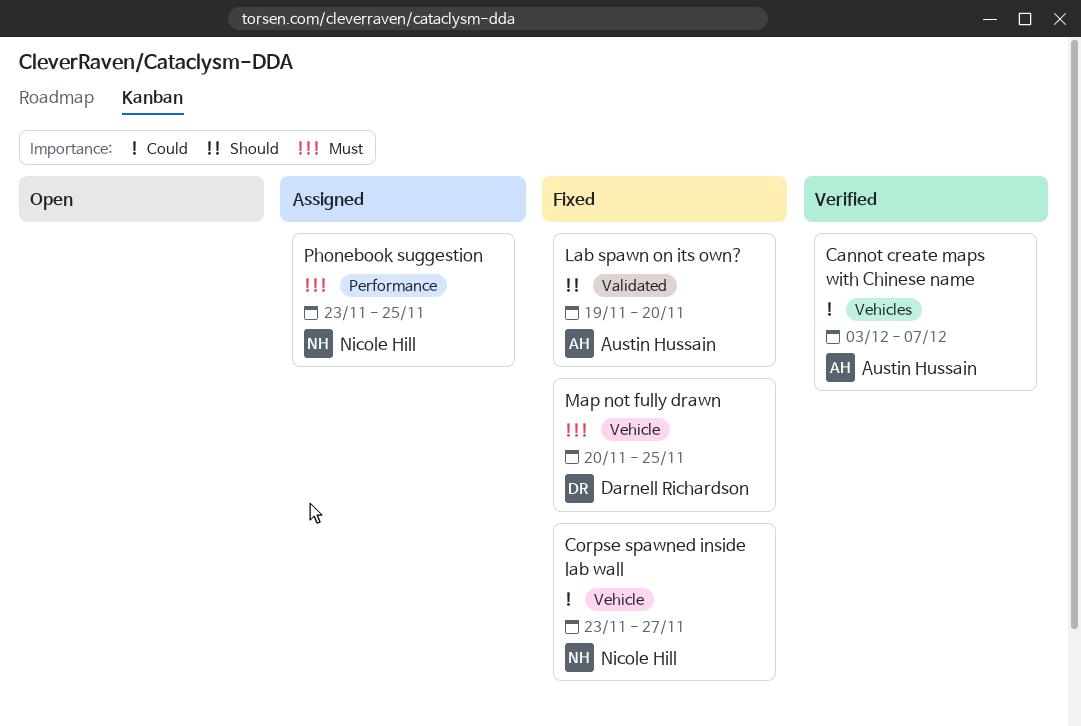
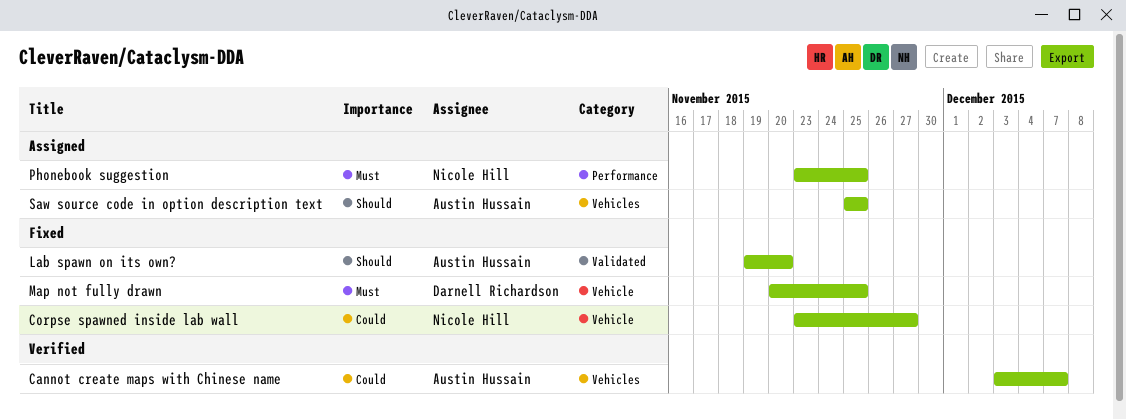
Saw source code in option description text: none -> present

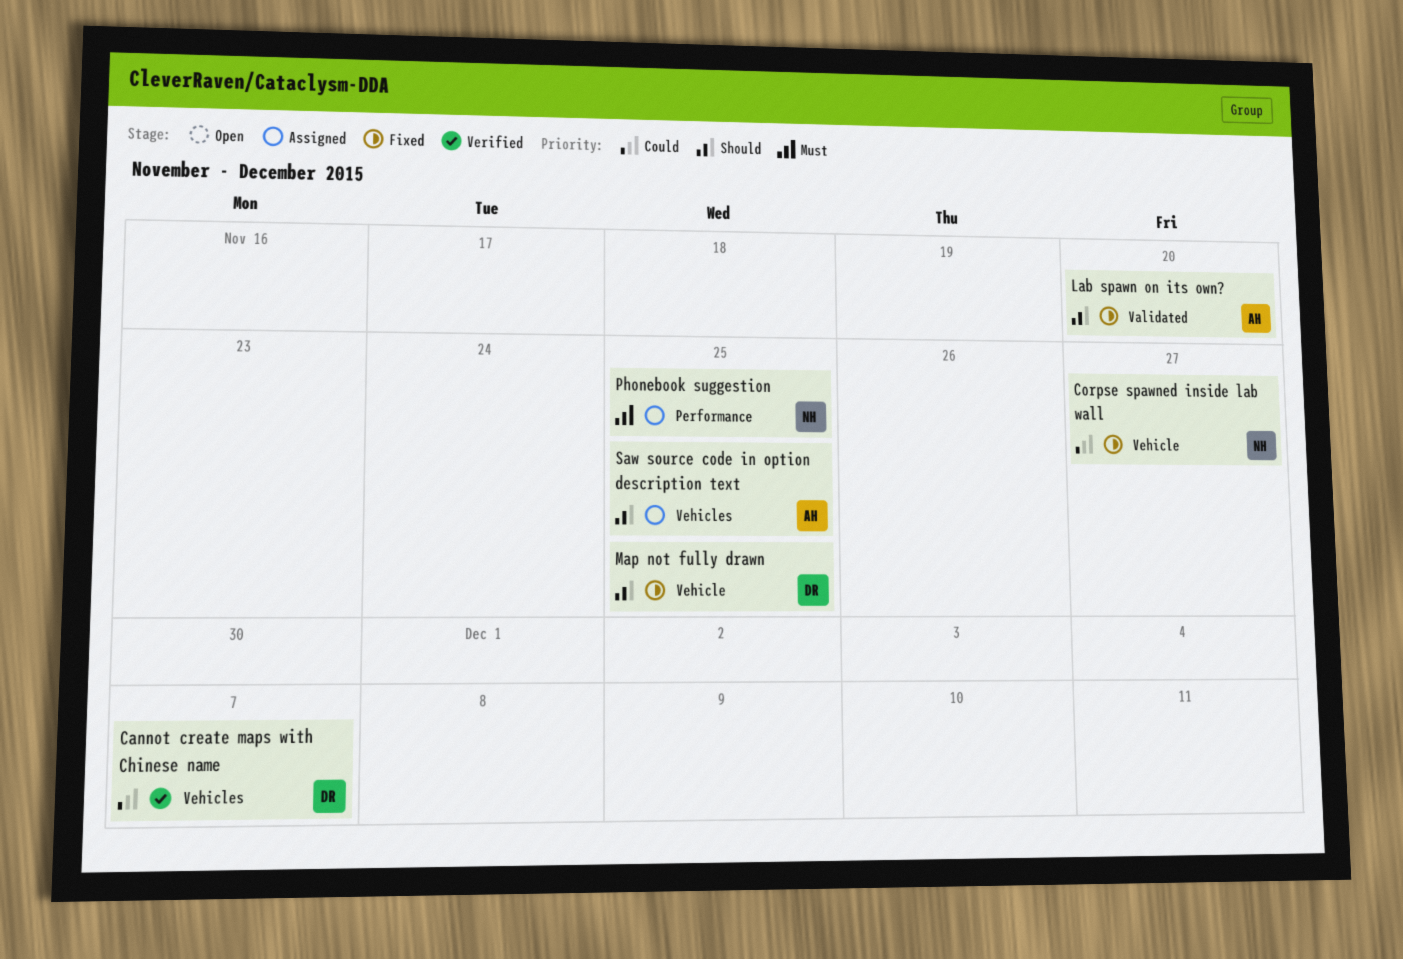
Cannot create maps with Chinese name, owner: Austin Hussain -> Darnell Richardson
Map not fully drawn, priority: Must -> Should

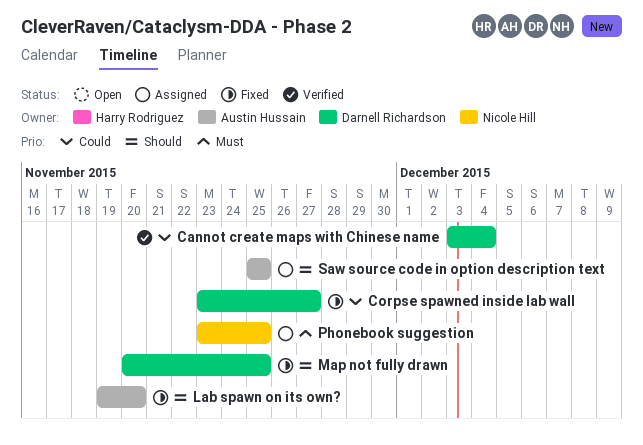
Cannot create maps with Chinese name, due: Dec 7 -> Dec 4
Corpse spawned inside lab wall, owner: Nicole Hill -> Darnell Richardson

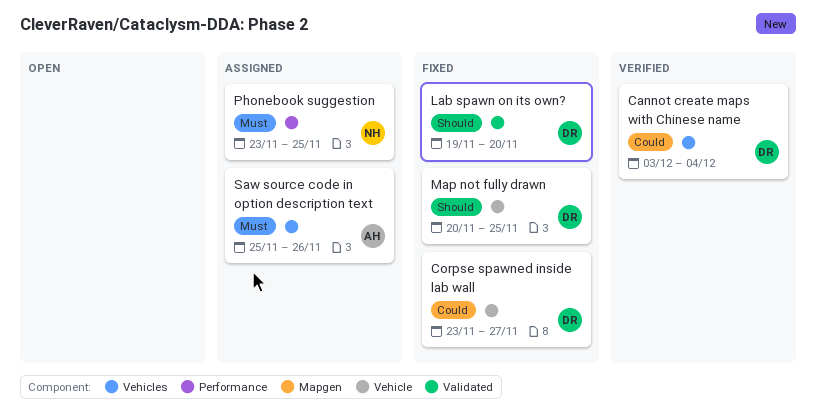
Lab spawn on its own?, owner: Austin Hussain -> Darnell Richardson
Saw source code in option description text, priority: Should -> Must
Saw source code in option description text, due: Nov 25 -> Nov 26

